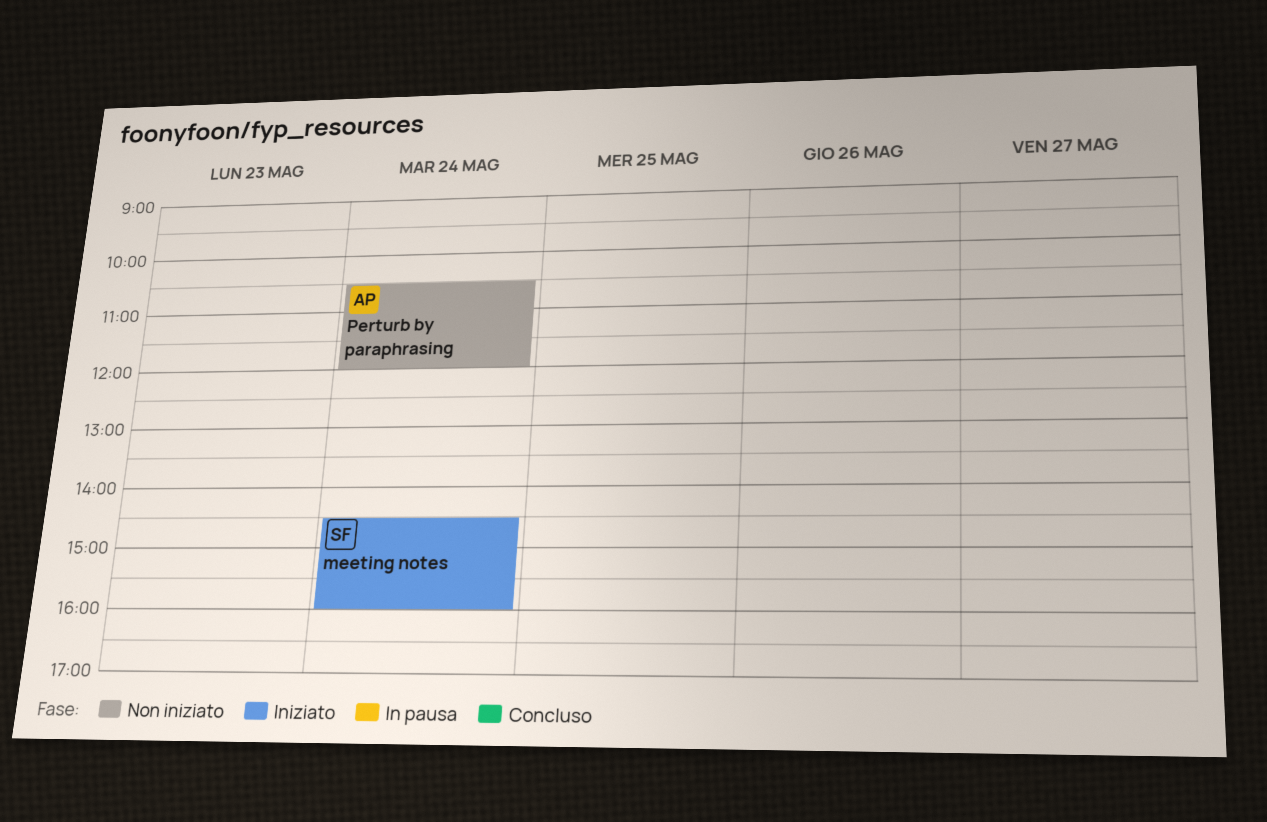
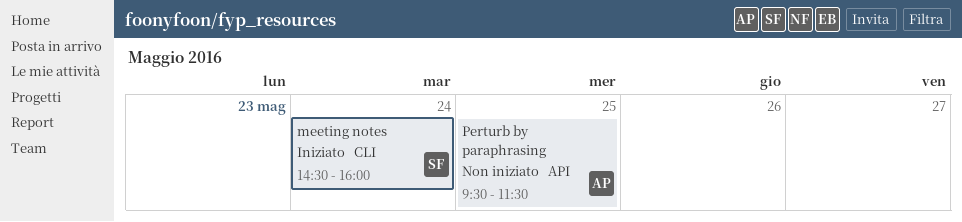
Perturb by paraphrasing, day: May 24 -> May 25
Perturb by paraphrasing, begins: 10:30 -> 09:30
Perturb by paraphrasing, ends: 12:00 -> 11:30

